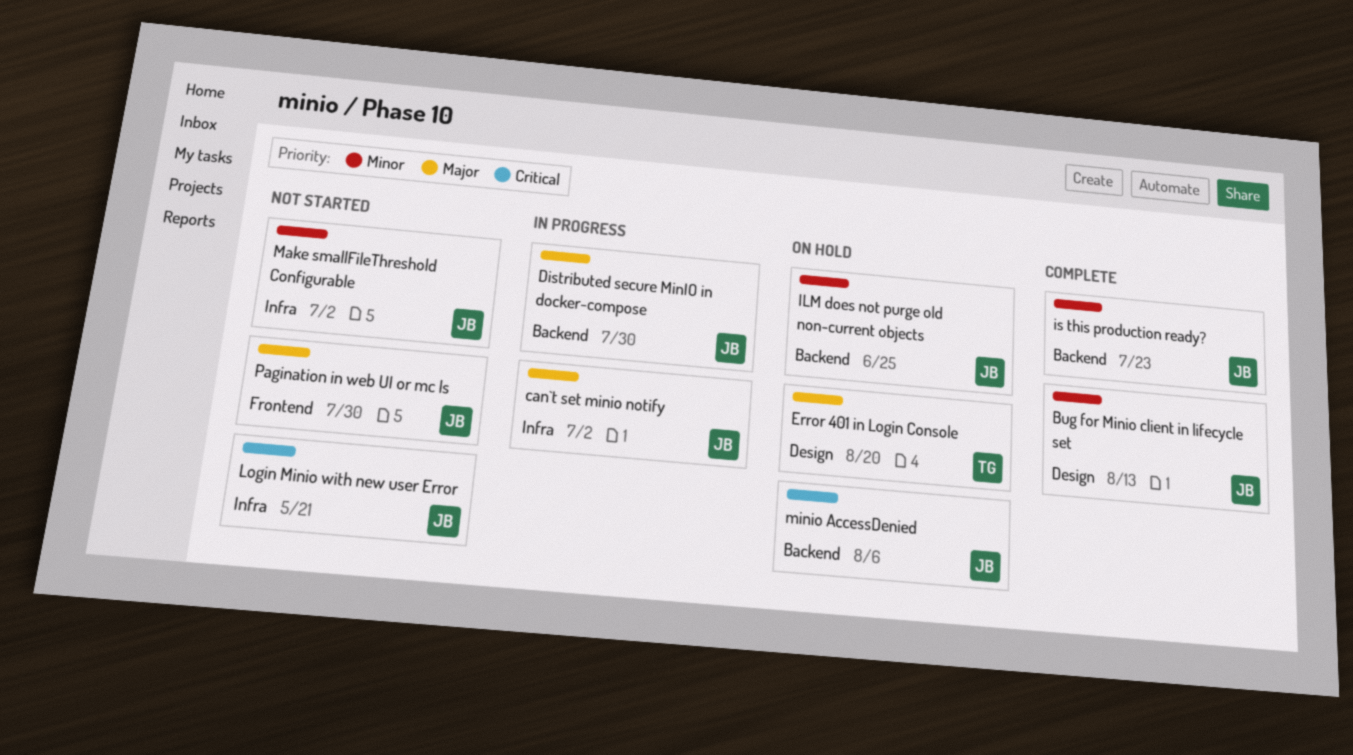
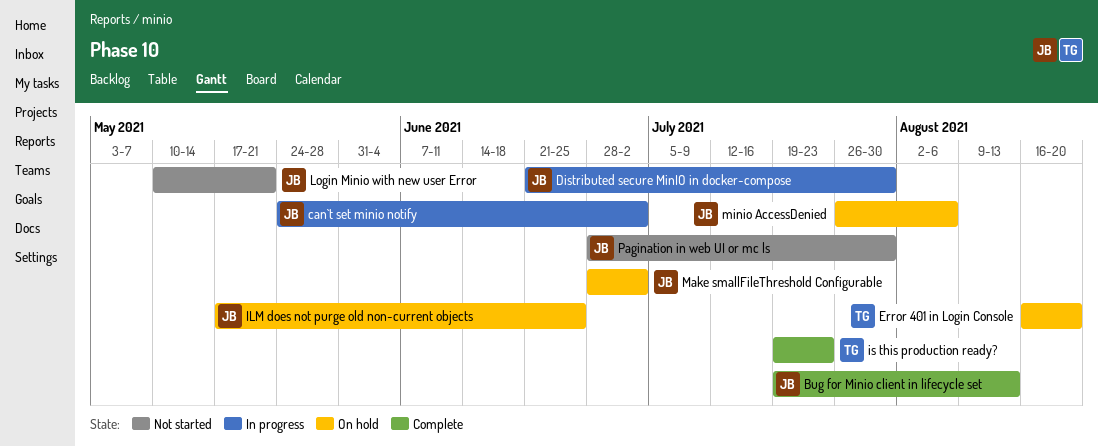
is this production ready?, owner: JB -> TG
Make smallFileThreshold Configurable, status: Not started -> On hold

